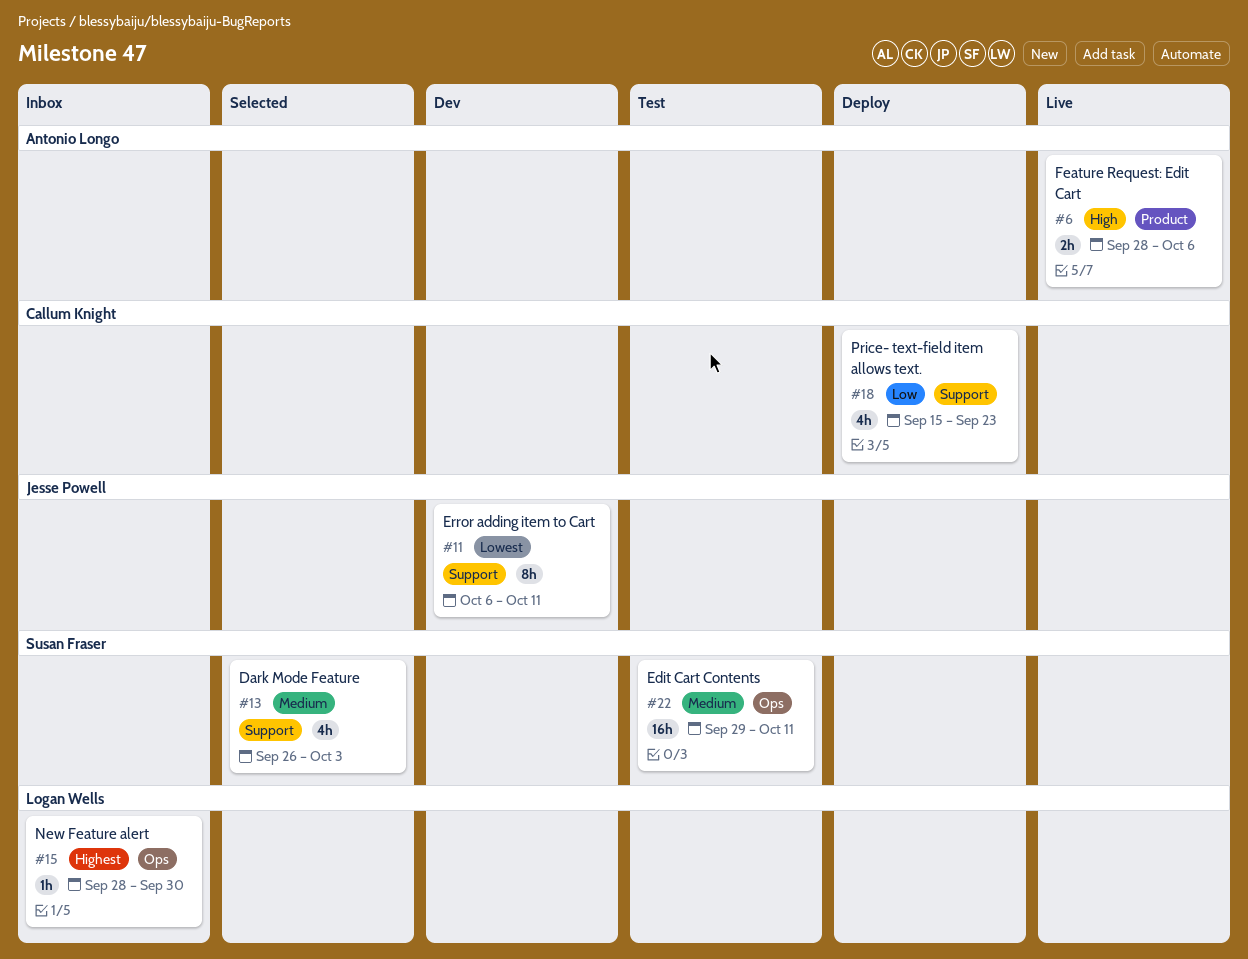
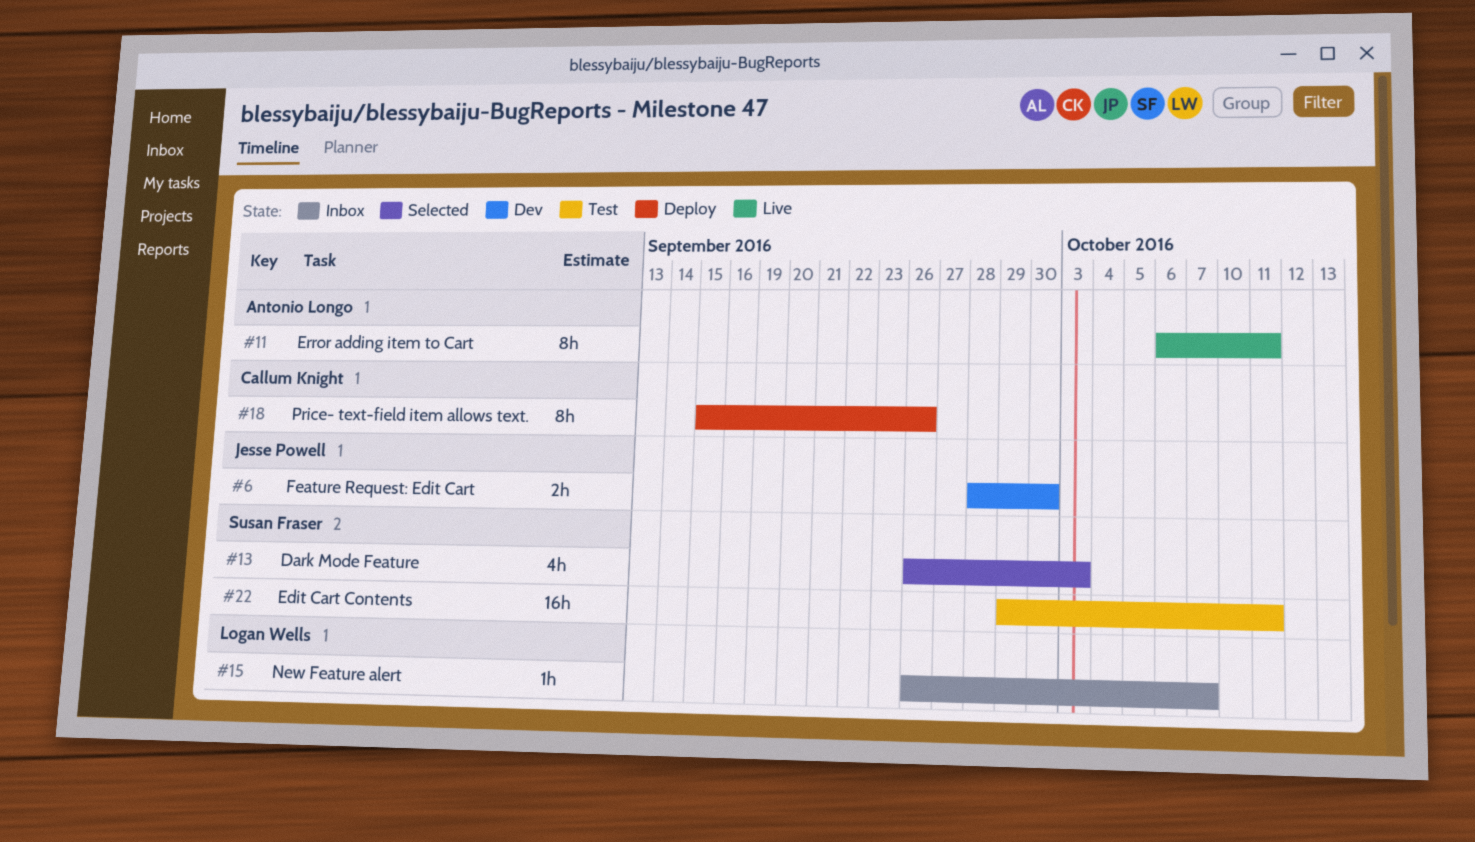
#6, status: Live -> Dev
#6, owner: Antonio Longo -> Jesse Powell
#6, due: Oct 6 -> Sep 30
#11, status: Dev -> Live
#11, owner: Jesse Powell -> Antonio Longo
#15, start: Sep 28 -> Sep 26
#15, due: Sep 30 -> Oct 7
#18, estimate: 4h -> 8h
#18, due: Sep 23 -> Sep 26

